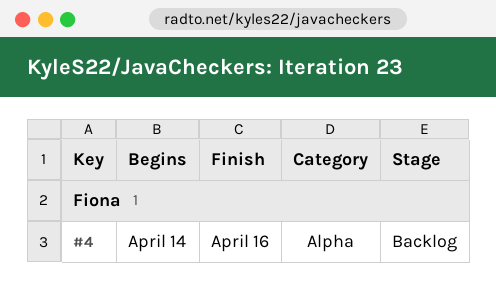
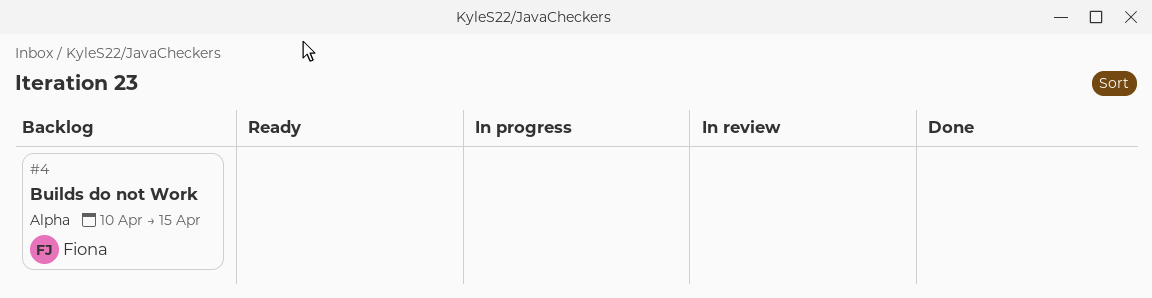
#4, start: Apr 14 -> Apr 10
#4, due: Apr 16 -> Apr 15

